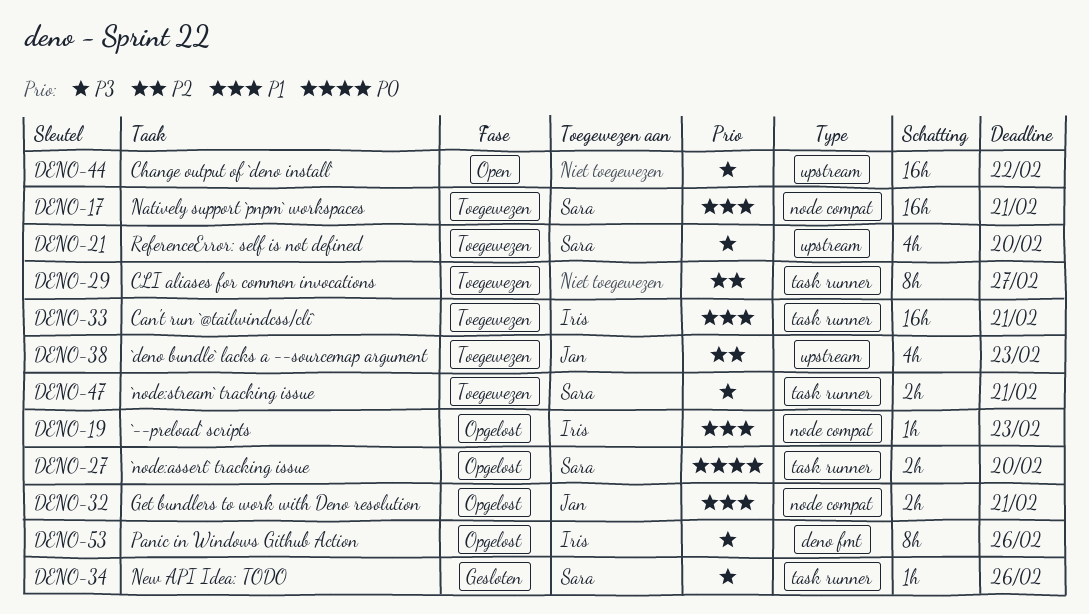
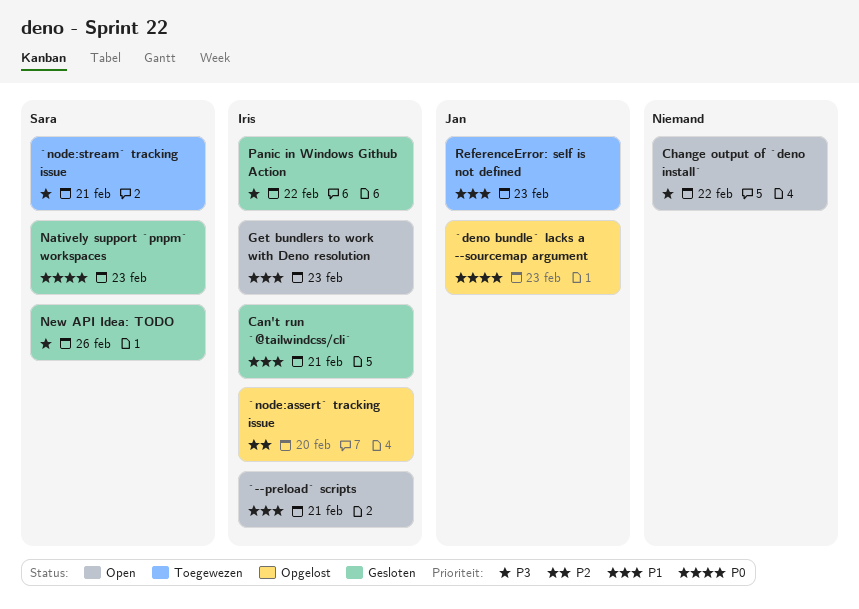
`--preload` scripts, status: Opgelost -> Open
`--preload` scripts, due: Feb 23 -> Feb 21
`deno bundle` lacks a --sourcemap argument, status: Toegewezen -> Opgelost
`deno bundle` lacks a --sourcemap argument, priority: P2 -> P0
`node:assert` tracking issue, owner: Sara -> Iris
`node:assert` tracking issue, priority: P0 -> P2
Can't run `@tailwindcss/cli`, status: Toegewezen -> Gesloten
CLI aliases for common invocations: present -> none
Get bundlers to work with Deno resolution, status: Opgelost -> Open
Get bundlers to work with Deno resolution, owner: Jan -> Iris
Get bundlers to work with Deno resolution, due: Feb 21 -> Feb 23
Natively support `pnpm` workspaces, status: Toegewezen -> Gesloten
Natively support `pnpm` workspaces, priority: P1 -> P0
Natively support `pnpm` workspaces, due: Feb 21 -> Feb 23
Panic in Windows Github Action, status: Opgelost -> Gesloten
Panic in Windows Github Action, due: Feb 26 -> Feb 22
ReferenceError: self is not defined, owner: Sara -> Jan
ReferenceError: self is not defined, priority: P3 -> P1
ReferenceError: self is not defined, due: Feb 20 -> Feb 23

